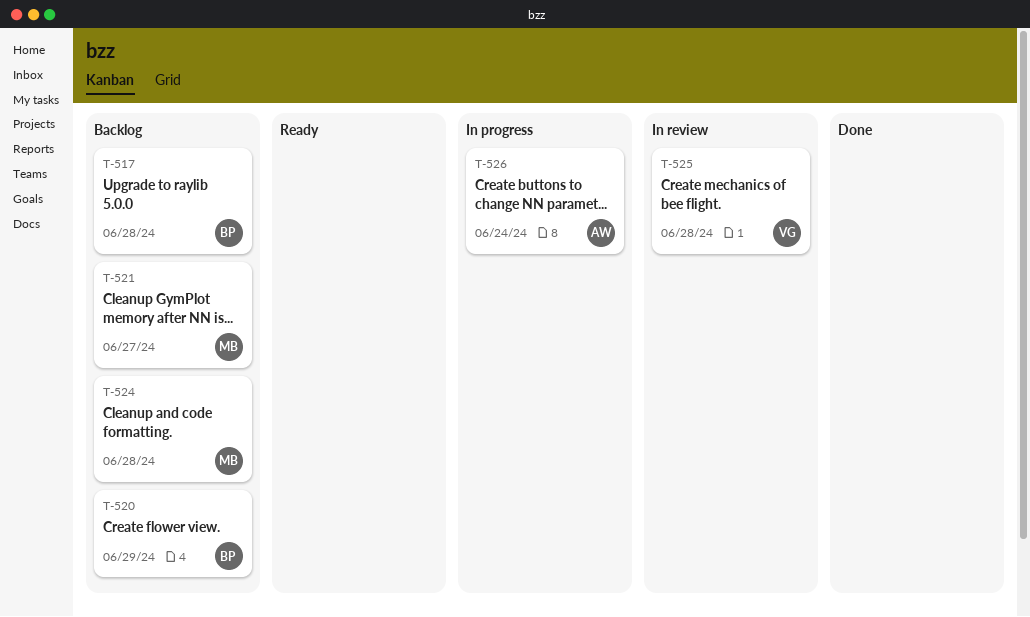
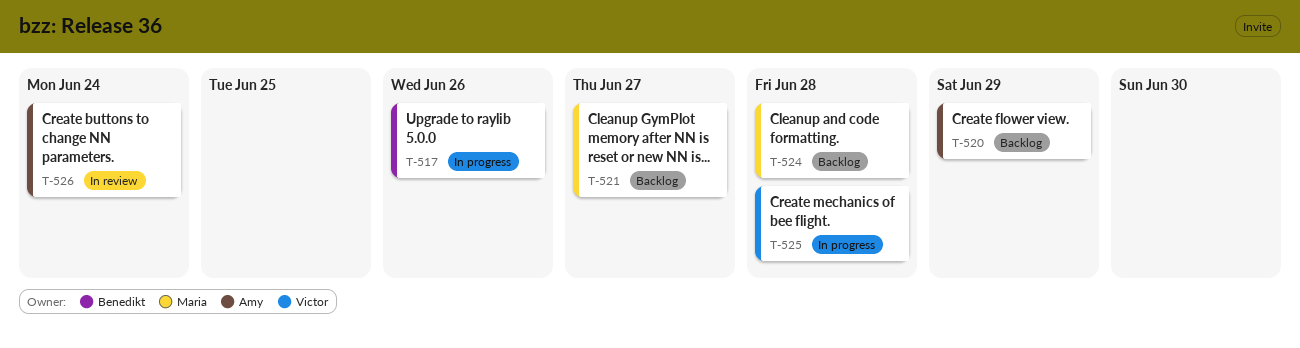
T-517, status: Backlog -> In progress
T-517, due: Jun 28 -> Jun 26
T-520, owner: Benedikt -> Amy
T-525, status: In review -> In progress
T-526, status: In progress -> In review

